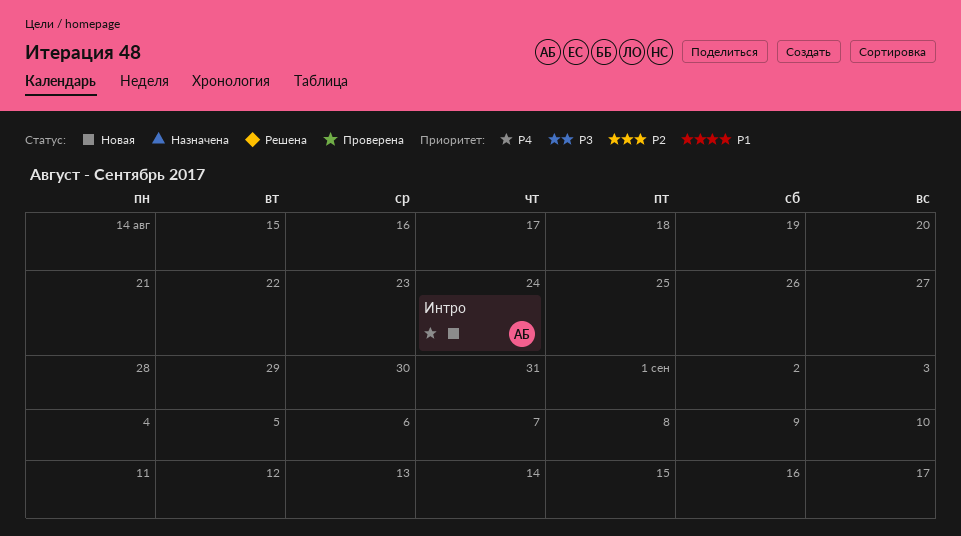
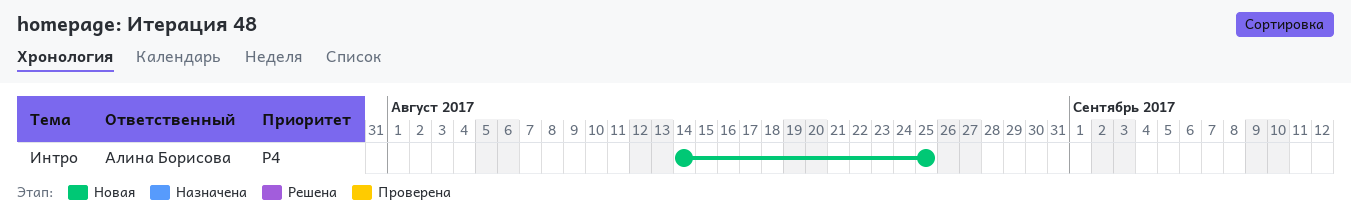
Интро, due: Aug 24 -> Aug 25

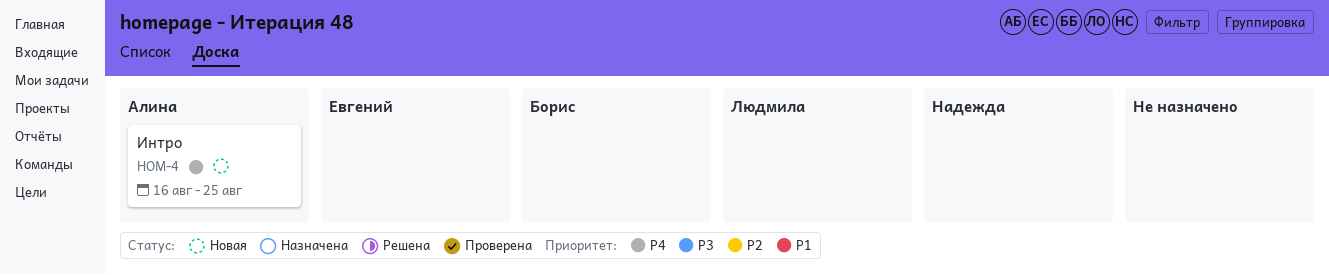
Интро, start: Aug 14 -> Aug 16

